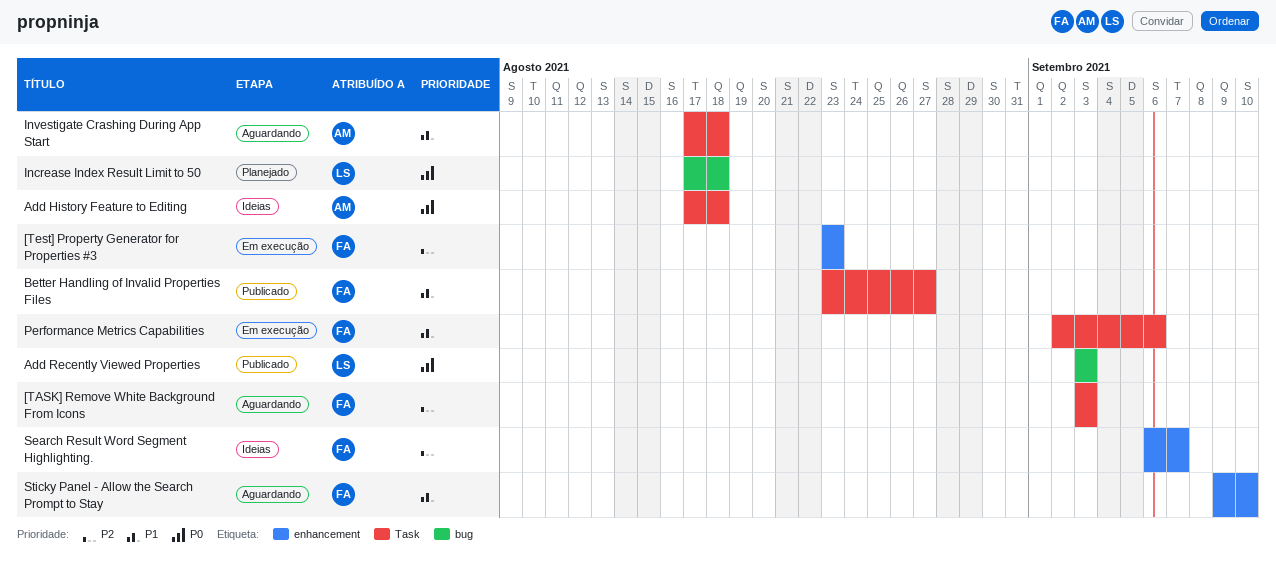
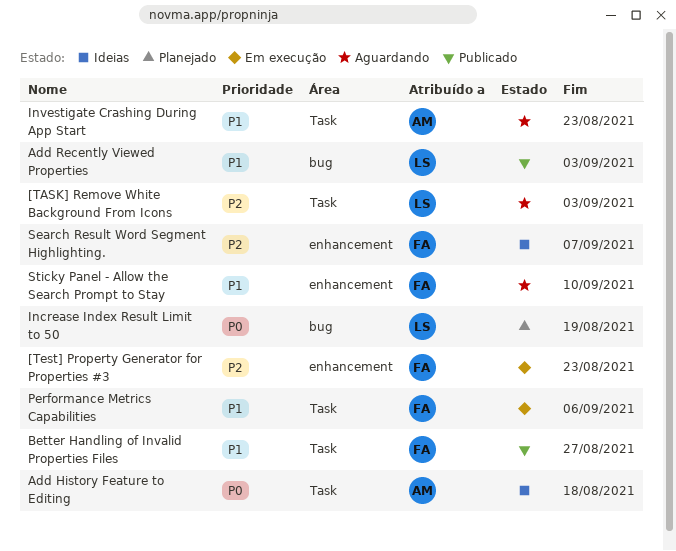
[TASK] Remove White Background From Icons, owner: FA -> LS
Add Recently Viewed Properties, priority: P0 -> P1
Increase Index Result Limit to 50, due: Aug 18 -> Aug 19
Investigate Crashing During App Start, due: Aug 18 -> Aug 23

